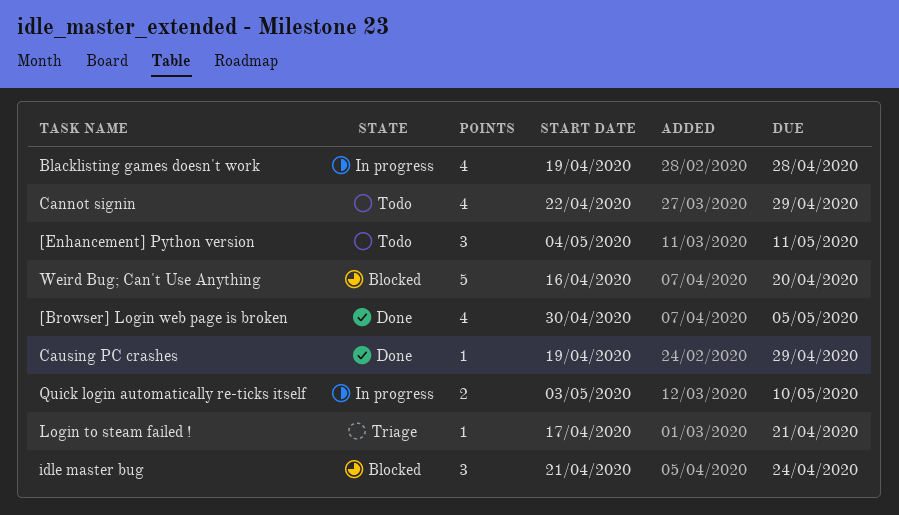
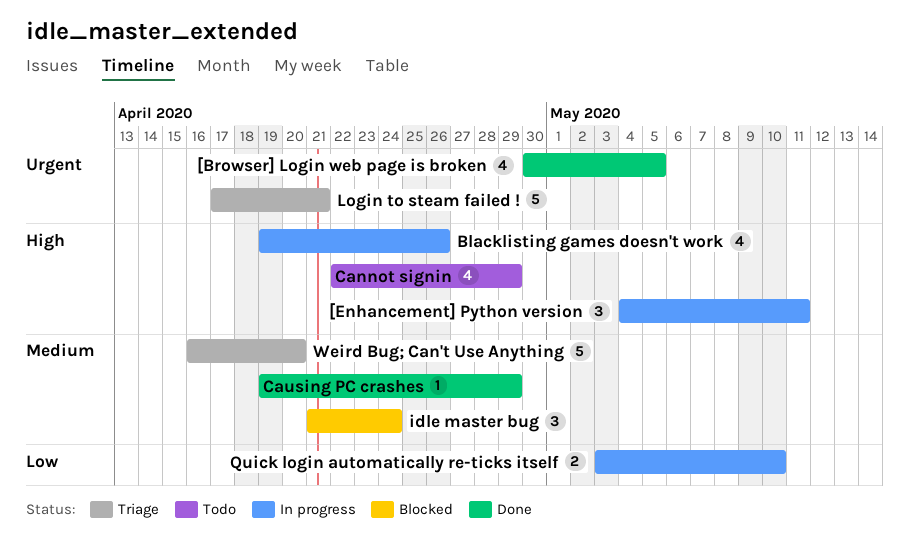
[Enhancement] Python version, status: Todo -> In progress
Blacklisting games doesn't work, due: Apr 28 -> Apr 26
Login to steam failed !, estimate: 1 -> 5
Weird Bug; Can't Use Anything, status: Blocked -> Triage

